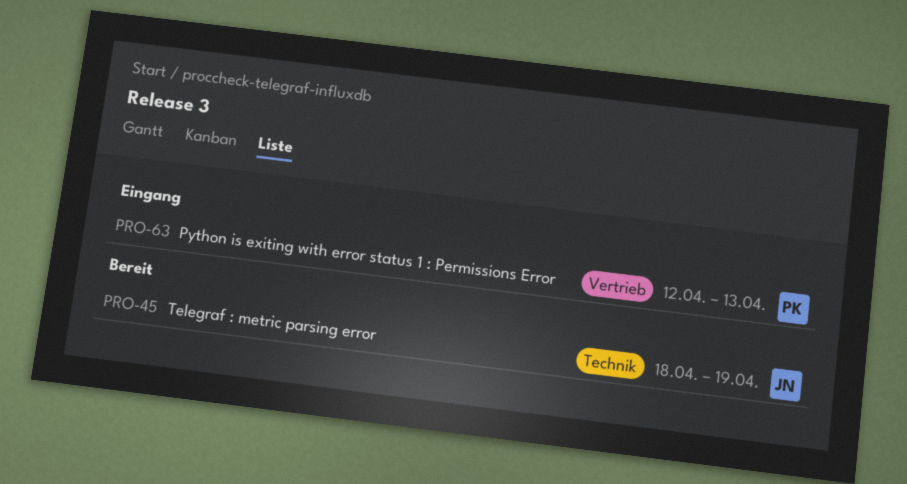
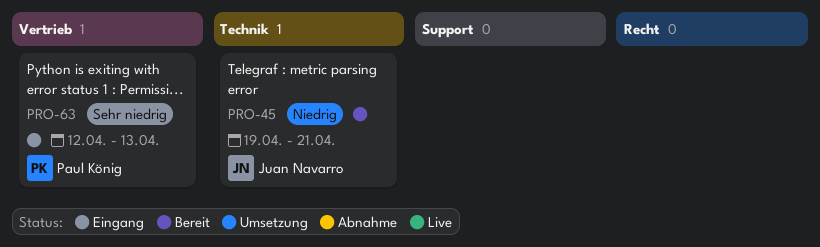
PRO-45, start: Apr 18 -> Apr 19
PRO-45, due: Apr 19 -> Apr 21

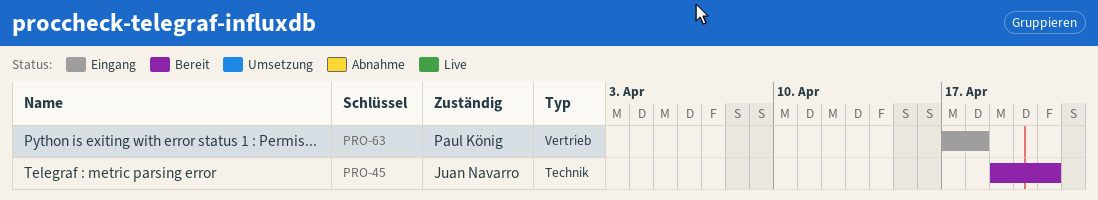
PRO-63, start: Apr 12 -> Apr 17
PRO-63, due: Apr 13 -> Apr 18

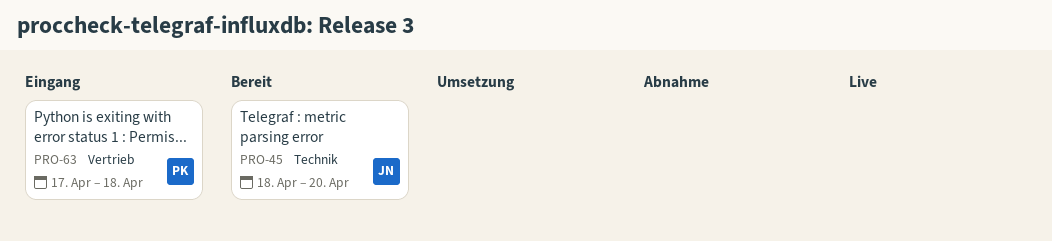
PRO-45, start: Apr 19 -> Apr 18
PRO-45, due: Apr 21 -> Apr 20

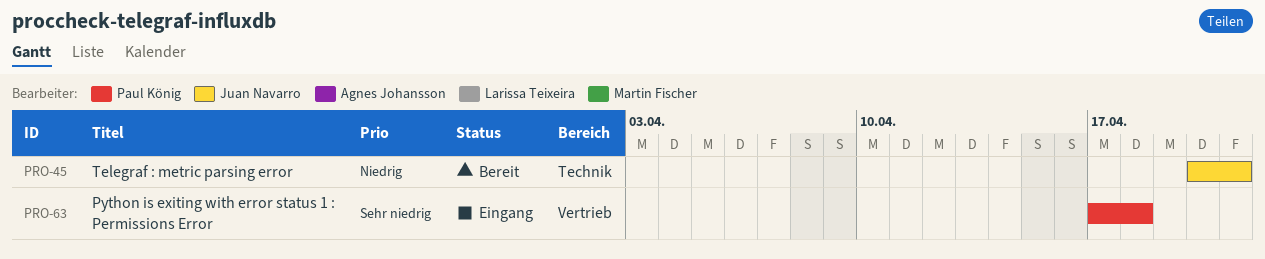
PRO-45, start: Apr 18 -> Apr 20
PRO-45, due: Apr 20 -> Apr 21

